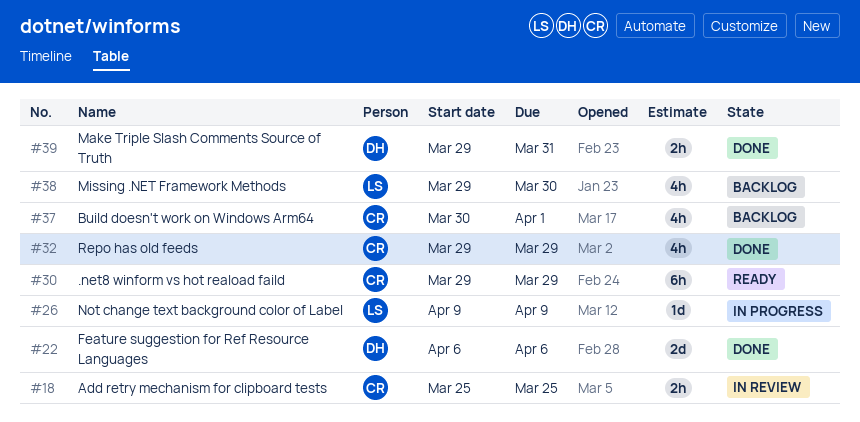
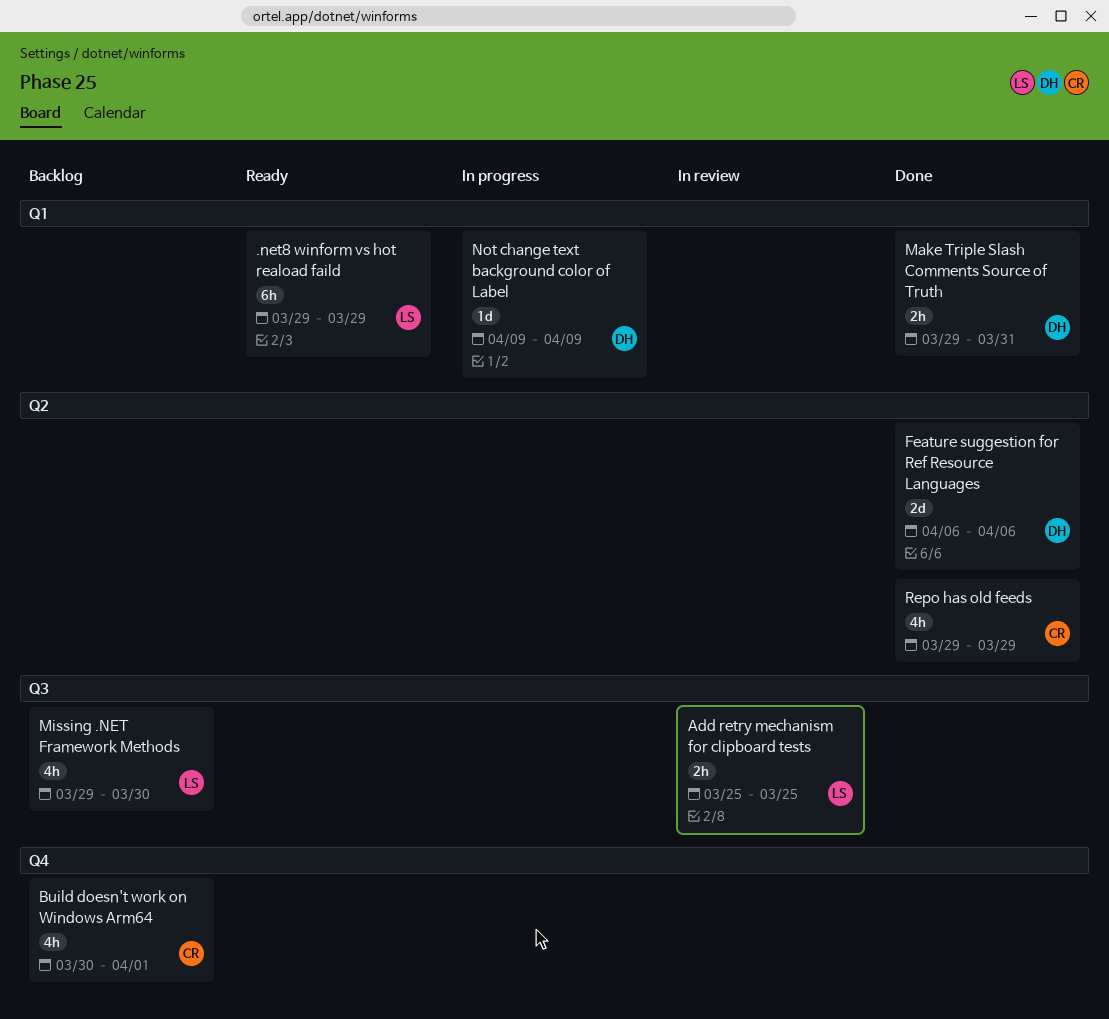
.net8 winform vs hot reaload faild, owner: CR -> LS
Add retry mechanism for clipboard tests, owner: CR -> LS
Not change text background color of Label, owner: LS -> DH

